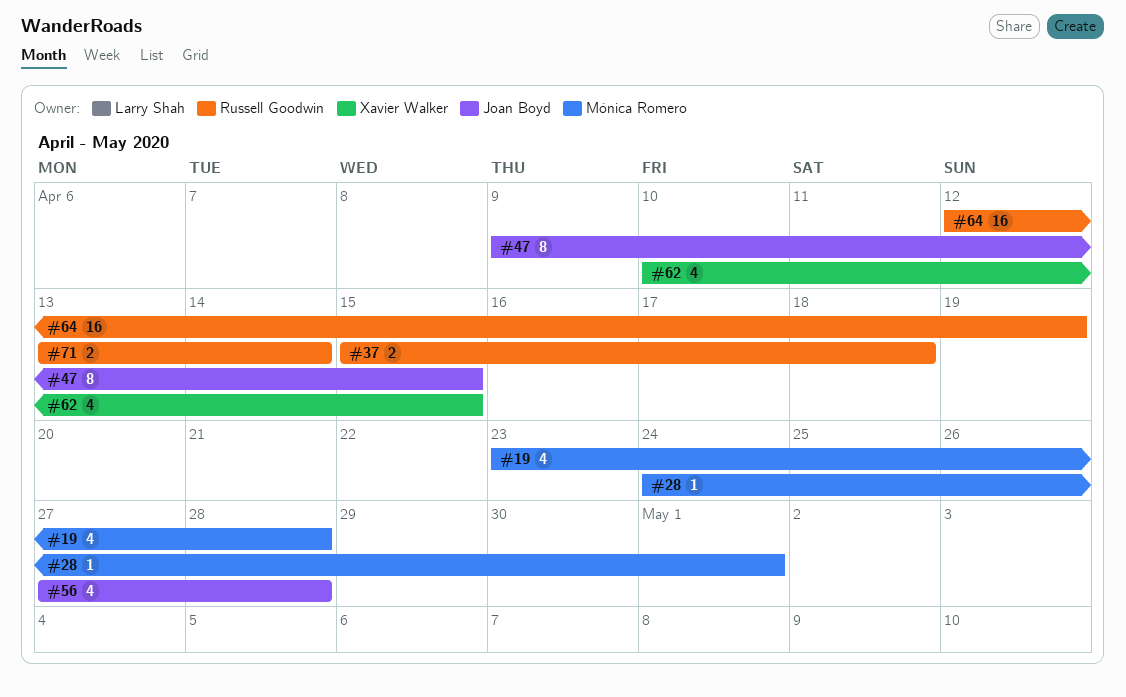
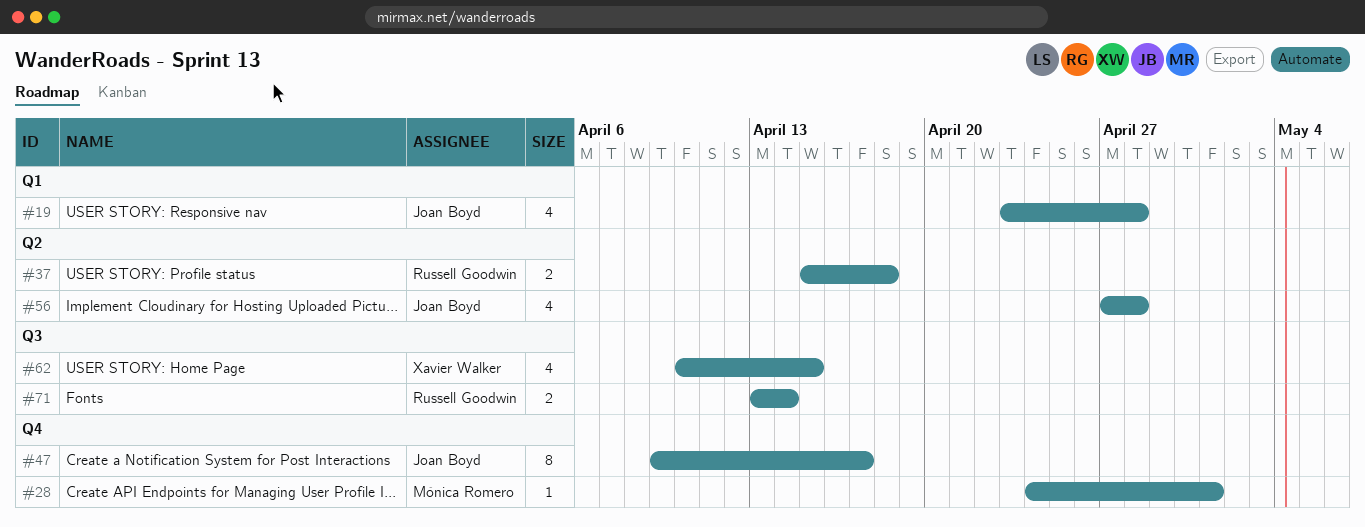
#19, owner: Mónica Romero -> Joan Boyd
#47, due: Apr 15 -> Apr 17
#64: present -> none

